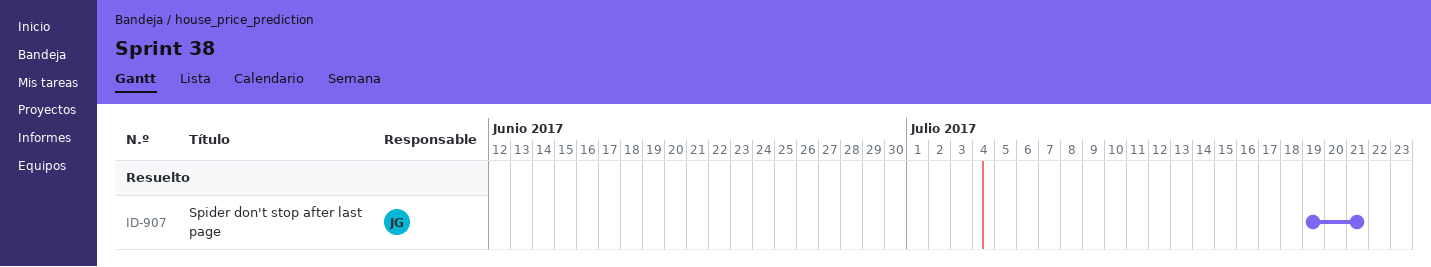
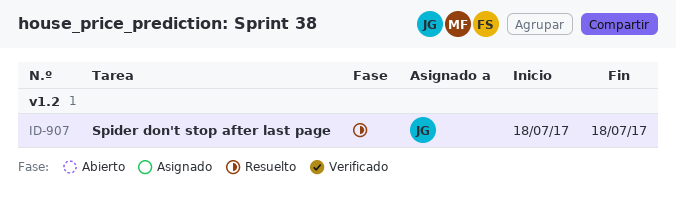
ID-907, start: Jul 19 -> Jul 18
ID-907, due: Jul 21 -> Jul 18

